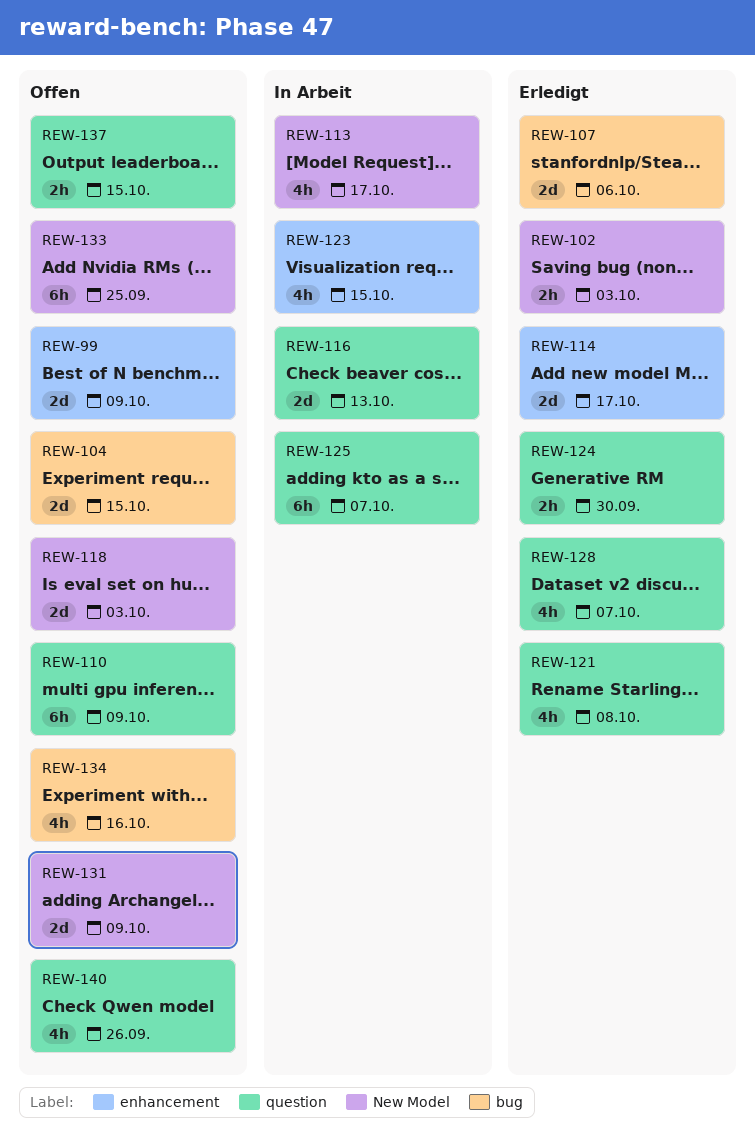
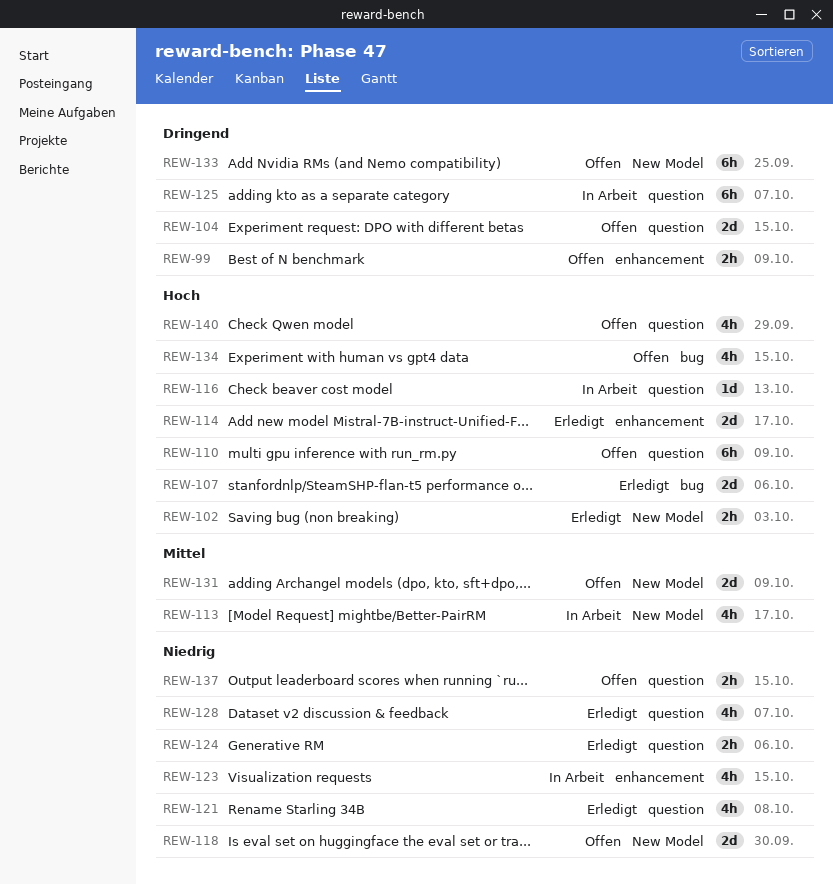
REW-99, estimate: 2d -> 2h
REW-104, label: bug -> question
REW-116, estimate: 2d -> 1d
REW-118, due: Oct 3 -> Sep 30
REW-124, due: Sep 30 -> Oct 6
REW-134, due: Oct 16 -> Oct 15
REW-140, due: Sep 26 -> Sep 29

